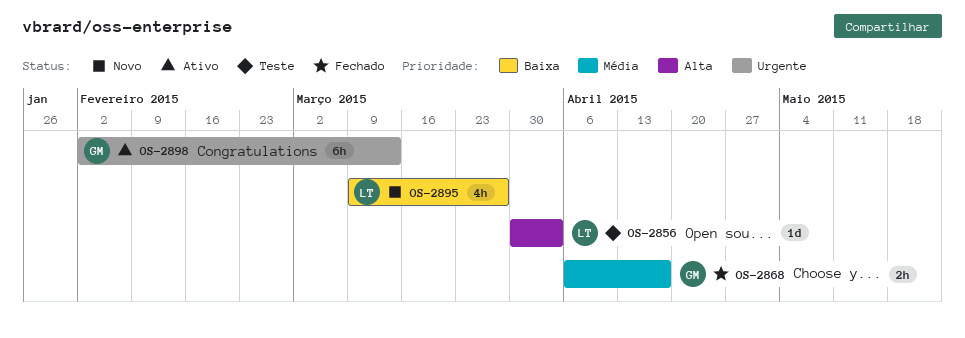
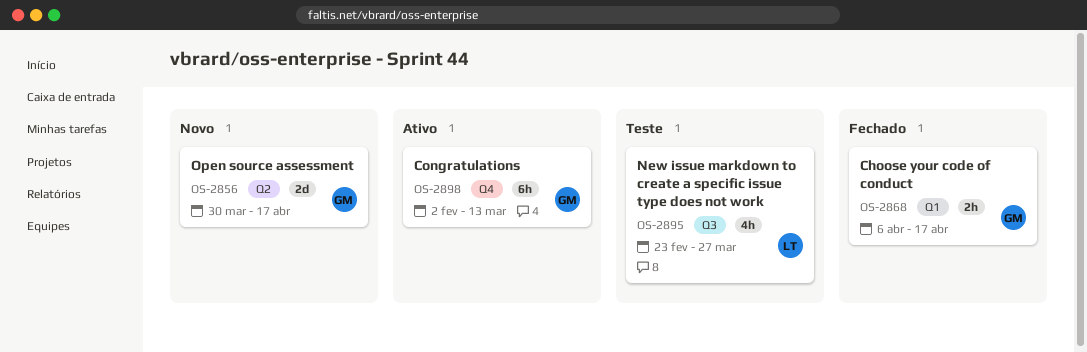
OS-2856, status: Teste -> Novo
OS-2856, owner: LT -> GM
OS-2856, estimate: 1d -> 2d
OS-2856, due: Apr 3 -> Apr 17
OS-2895, status: Novo -> Teste
OS-2895, start: Mar 9 -> Feb 23

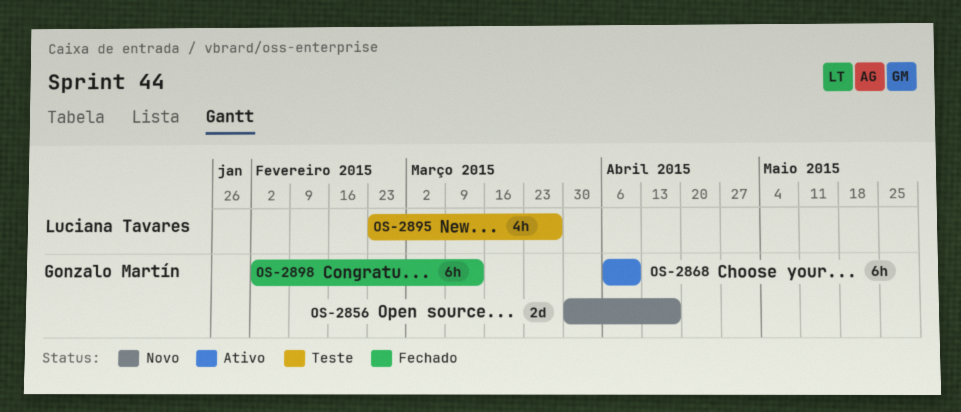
OS-2868, status: Fechado -> Ativo
OS-2868, estimate: 2h -> 6h
OS-2868, due: Apr 17 -> Apr 10
OS-2898, status: Ativo -> Fechado

